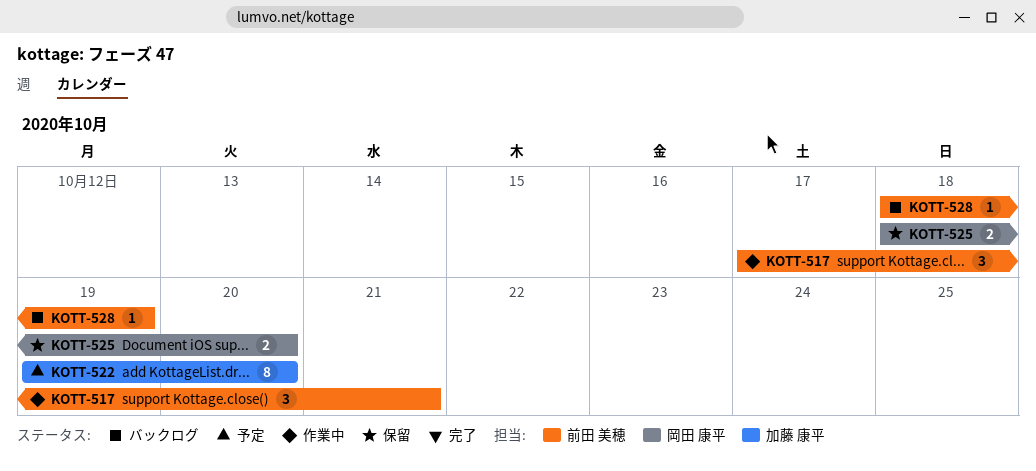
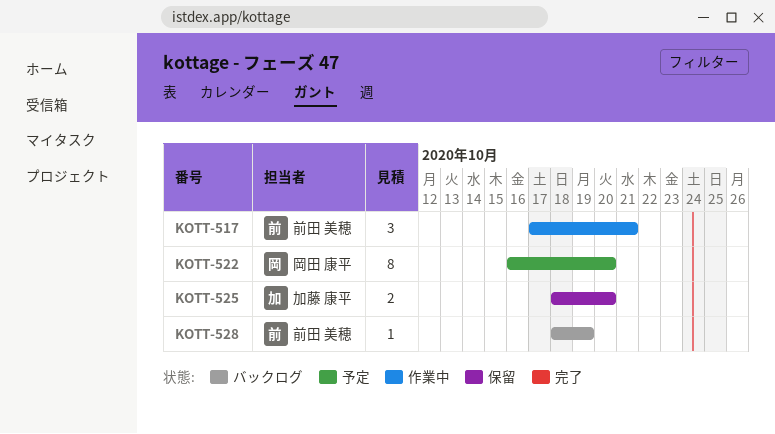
KOTT-522, owner: 加藤 康平 -> 岡田 康平
KOTT-522, start: Oct 19 -> Oct 16
KOTT-525, owner: 岡田 康平 -> 加藤 康平

